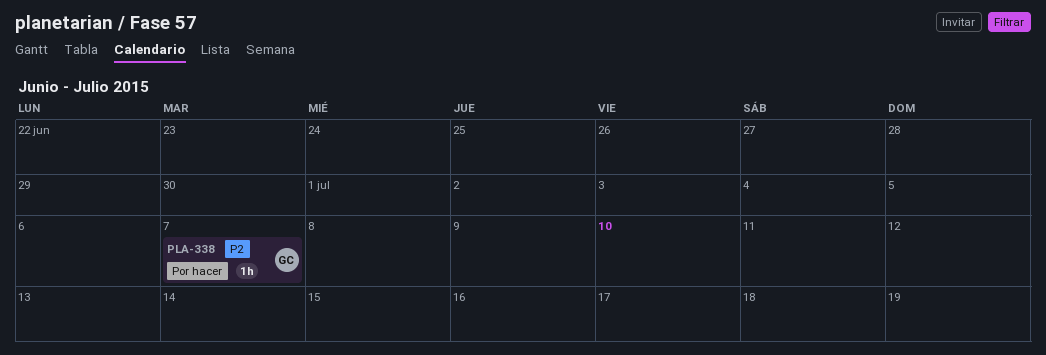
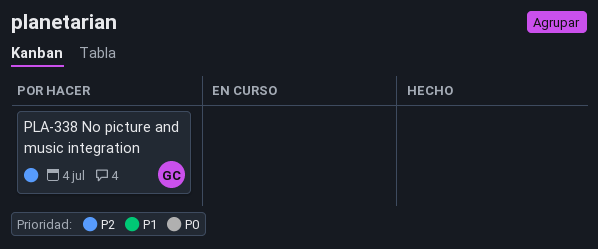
PLA-338, due: Jul 7 -> Jul 4

